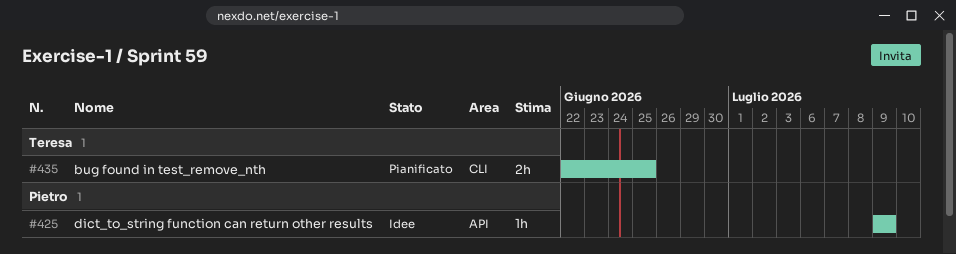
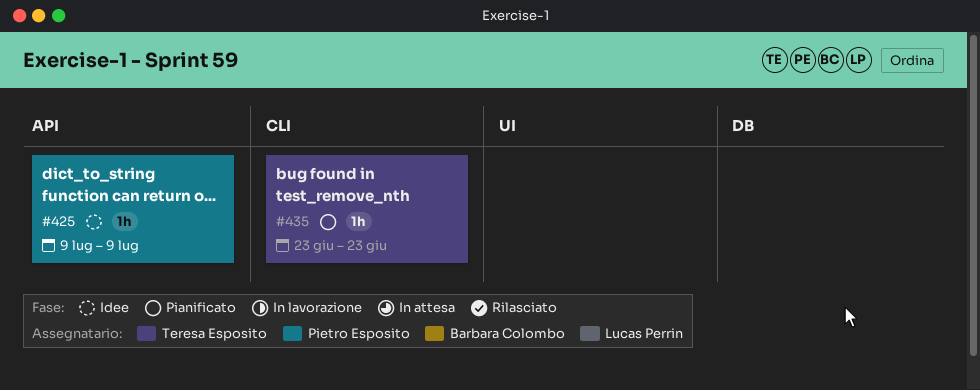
#435, estimate: 2h -> 1h
#435, start: Jun 22 -> Jun 23
#435, due: Jun 25 -> Jun 23

